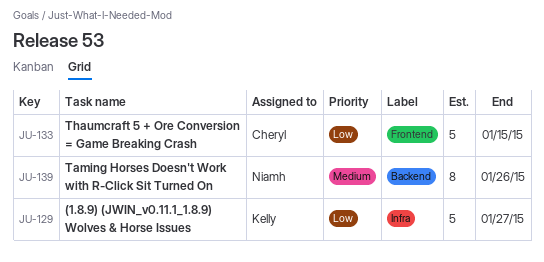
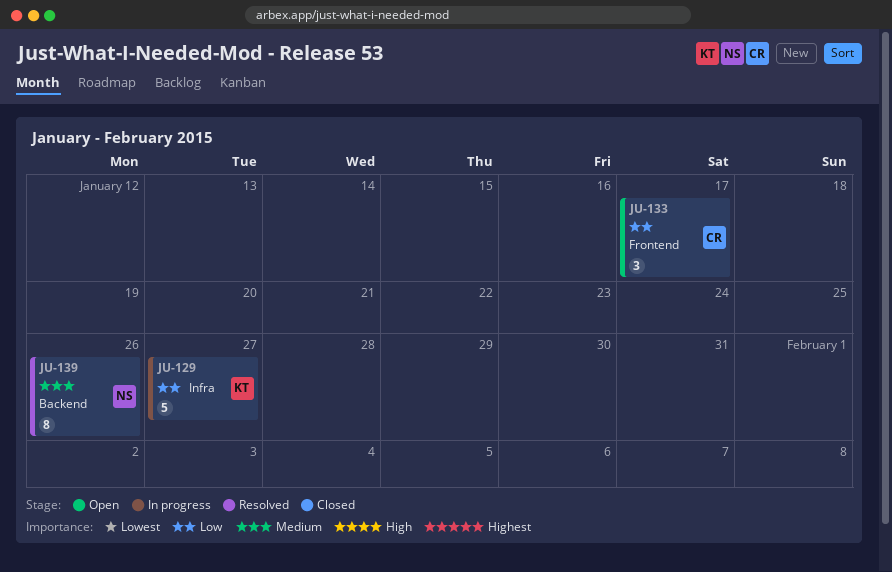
JU-133, estimate: 5 -> 3
JU-133, due: Jan 15 -> Jan 17

